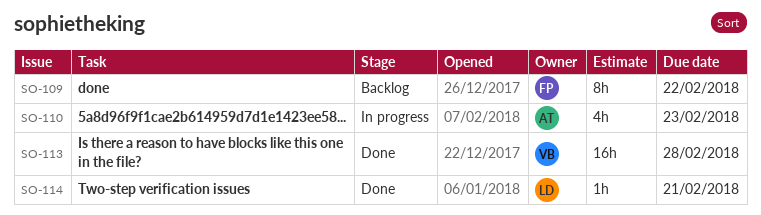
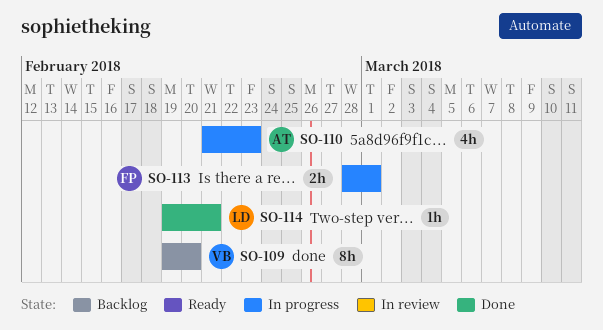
SO-109, owner: FP -> VB
SO-109, due: Feb 22 -> Feb 20
SO-113, status: Done -> In progress
SO-113, owner: VB -> FP
SO-113, estimate: 16h -> 2h
SO-113, due: Feb 28 -> Mar 1

